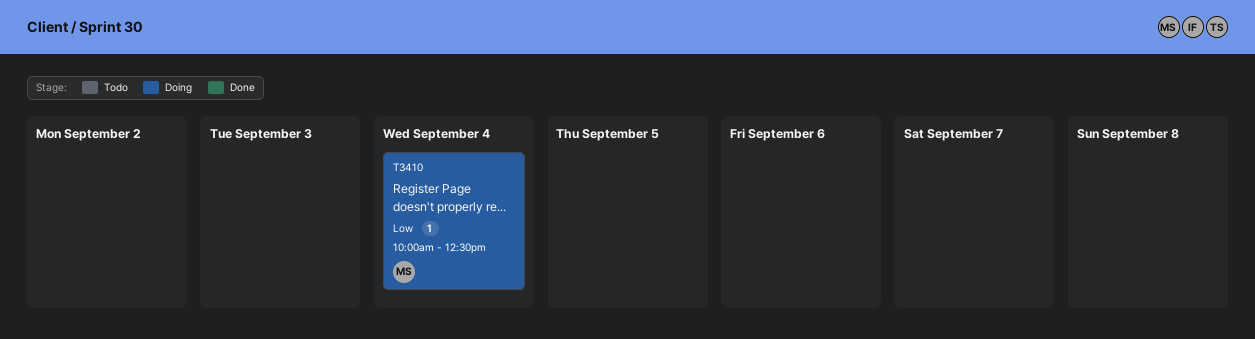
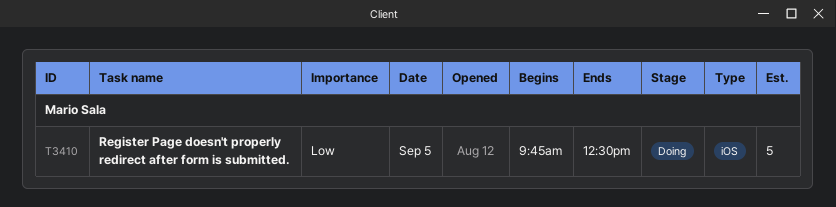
T3410, estimate: 1 -> 5
T3410, day: Sep 4 -> Sep 5
T3410, begins: 10:00 -> 09:45

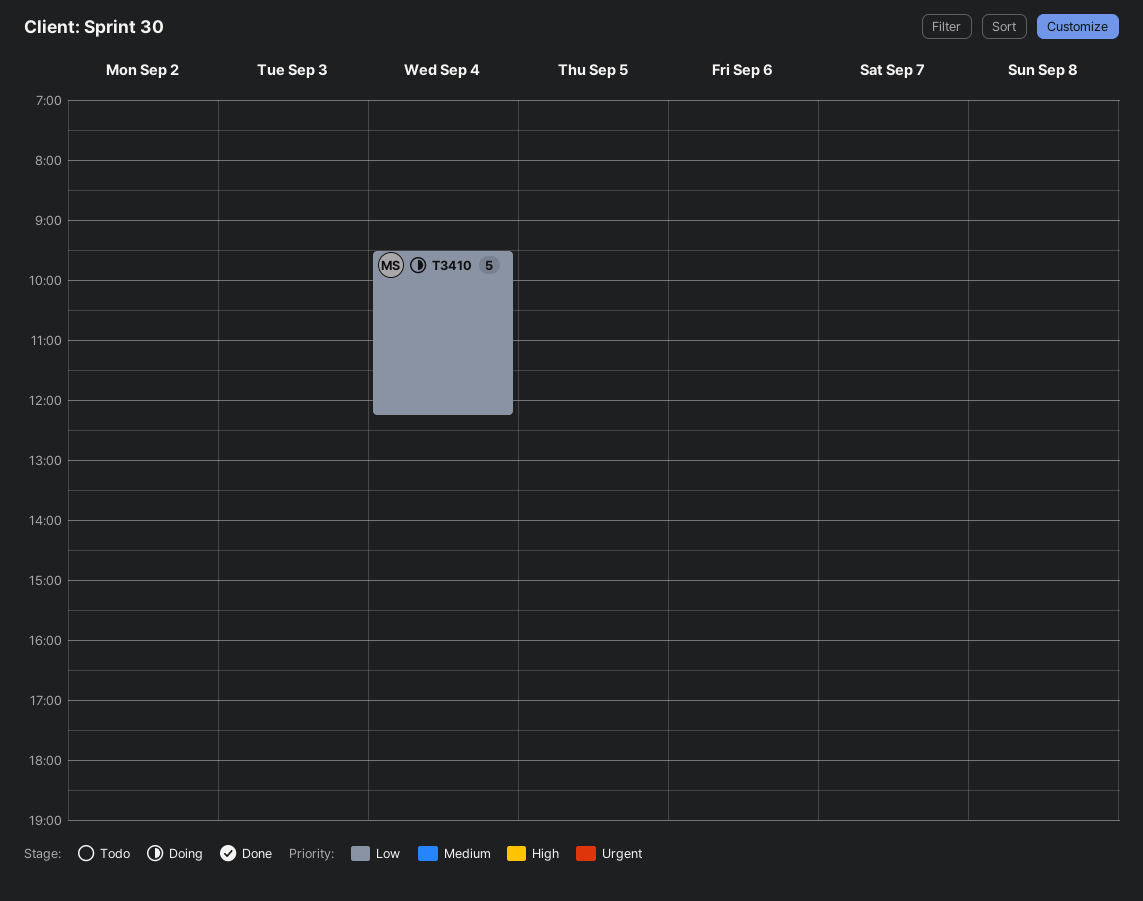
T3410, day: Sep 5 -> Sep 4
T3410, begins: 09:45 -> 09:30
T3410, ends: 12:30 -> 12:15

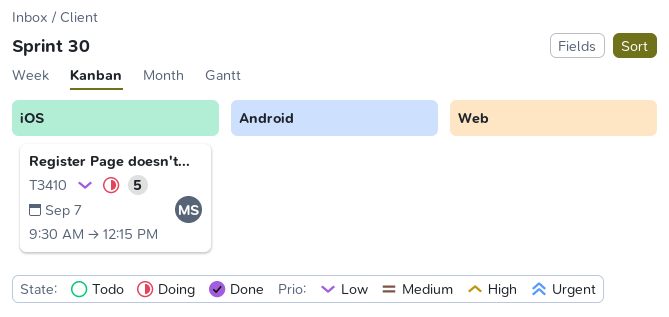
T3410, day: Sep 4 -> Sep 7

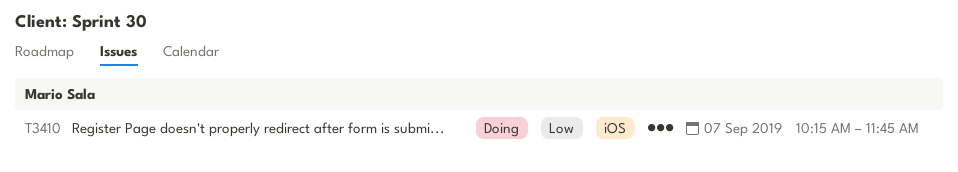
T3410, estimate: 5 -> 3
T3410, begins: 09:30 -> 10:15
T3410, ends: 12:15 -> 11:45

